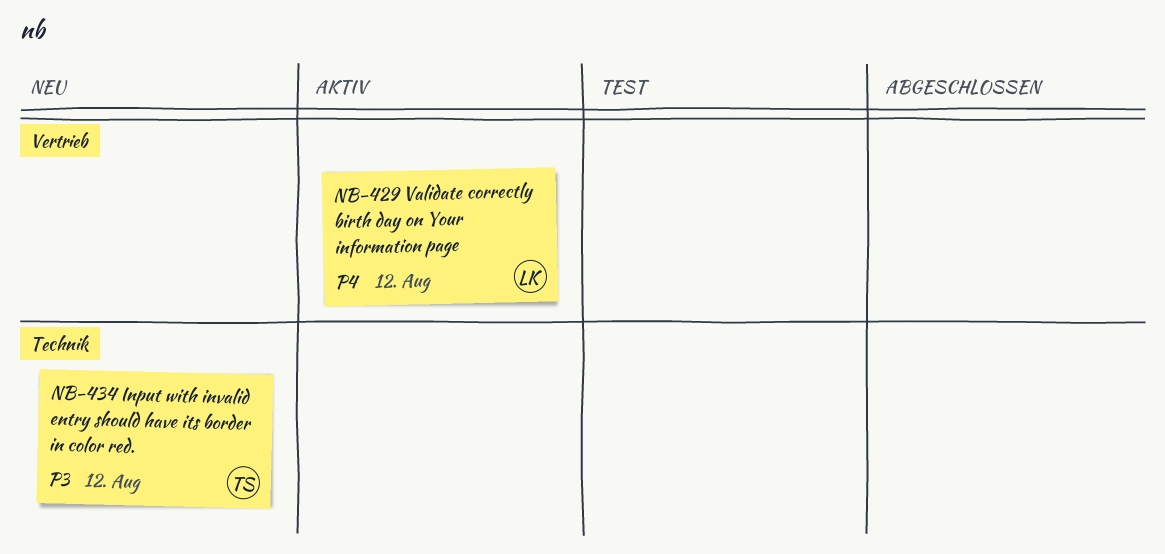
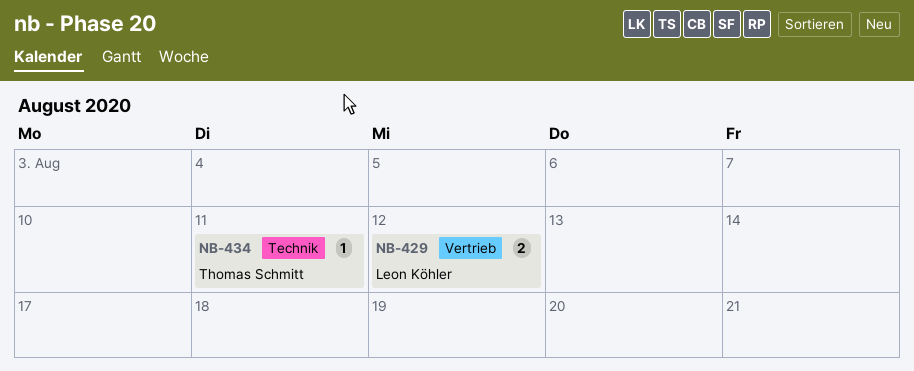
NB-434, due: Aug 12 -> Aug 11

